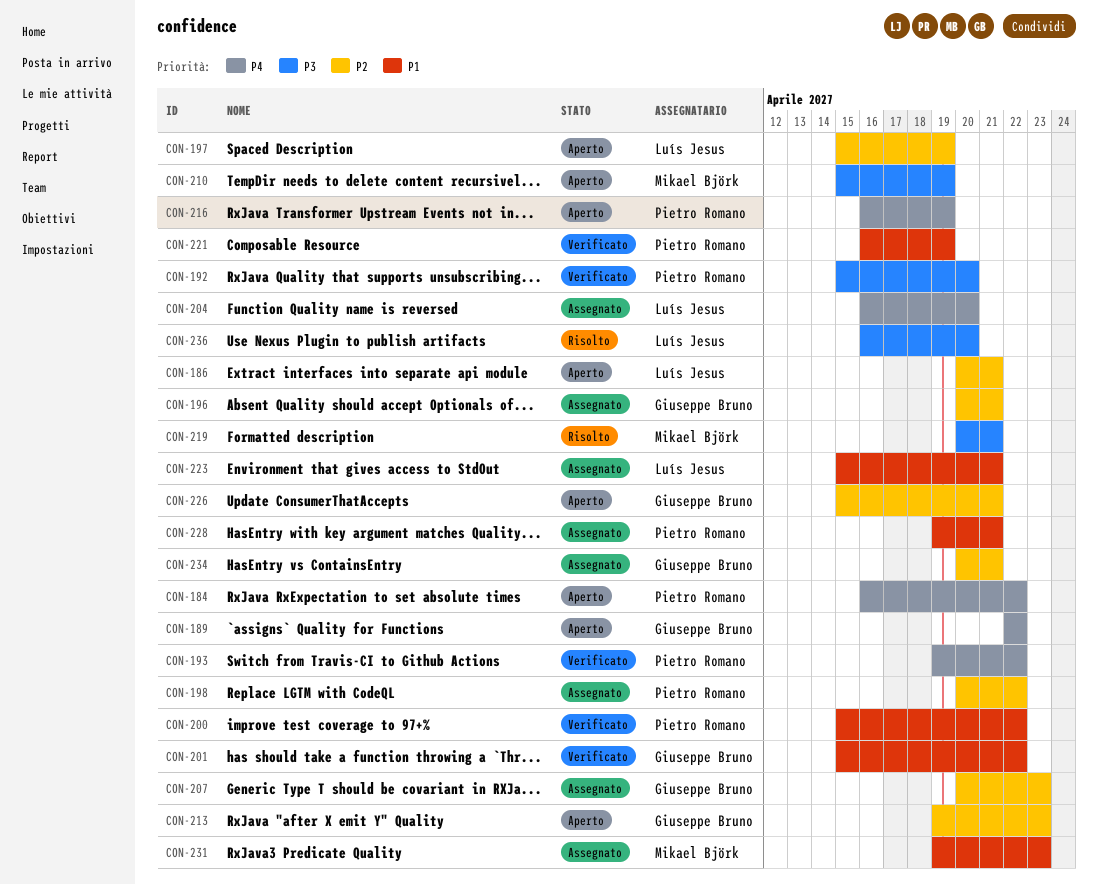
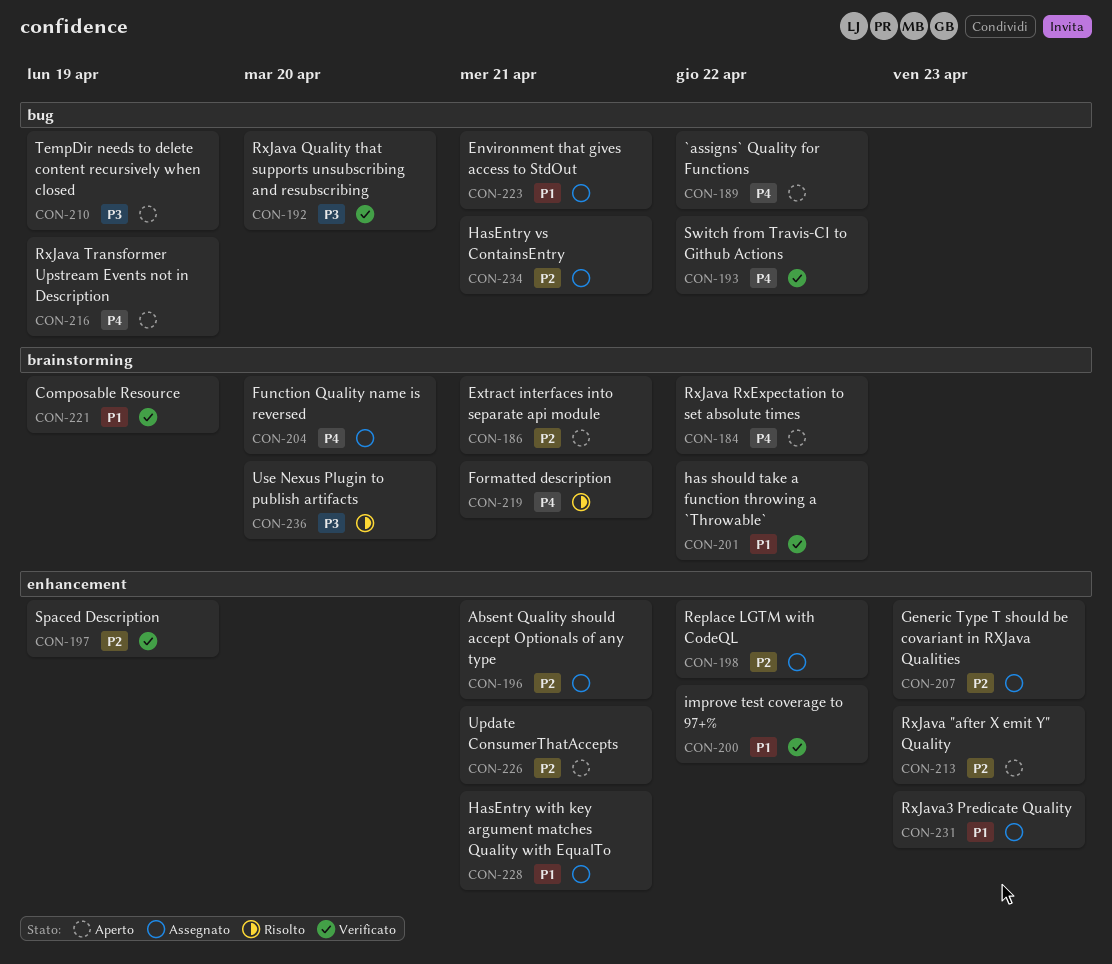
CON-197, status: Aperto -> Verificato
CON-219, priority: P3 -> P4

